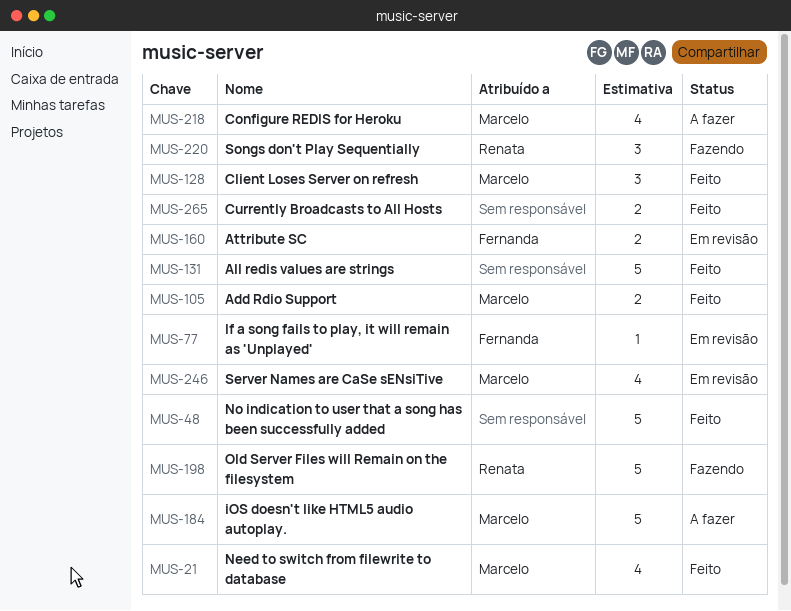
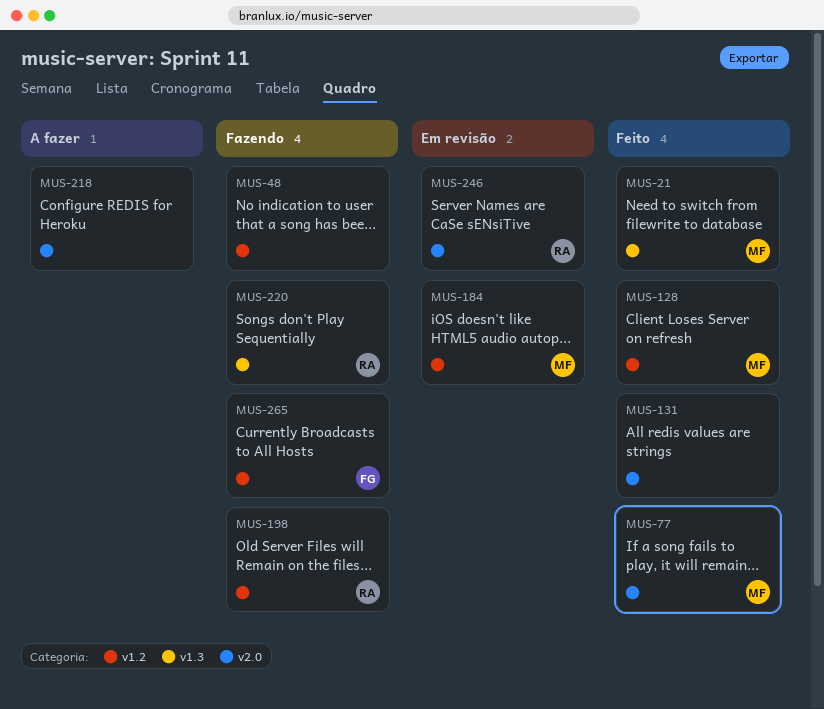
MUS-48, status: Feito -> Fazendo
MUS-77, status: Em revisão -> Feito
MUS-77, owner: Fernanda -> Marcelo
MUS-105: present -> none
MUS-160: present -> none
MUS-184, status: A fazer -> Em revisão
MUS-218, owner: Marcelo -> none
MUS-246, owner: Marcelo -> Renata
MUS-265, status: Feito -> Fazendo
MUS-265, owner: none -> Fernanda

